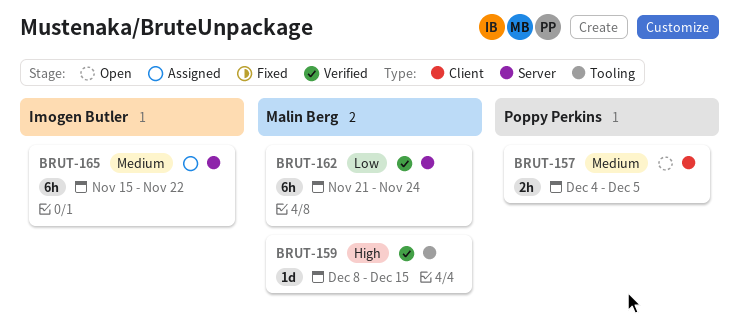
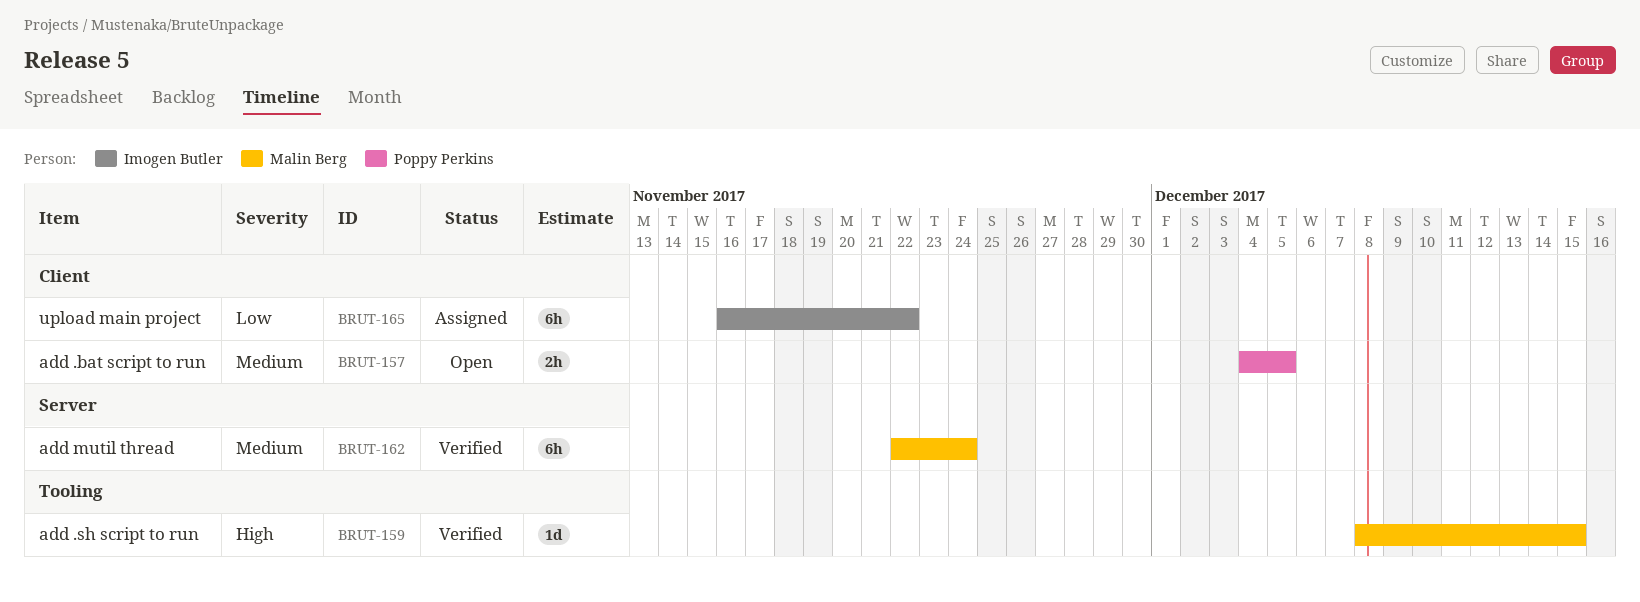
BRUT-162, priority: Low -> Medium
BRUT-162, start: Nov 21 -> Nov 22
BRUT-165, priority: Medium -> Low
BRUT-165, label: Server -> Client
BRUT-165, start: Nov 15 -> Nov 16

